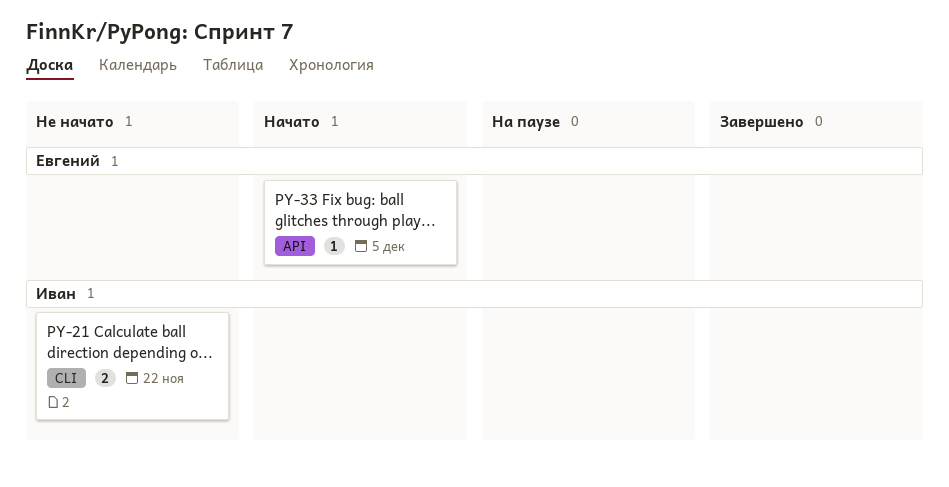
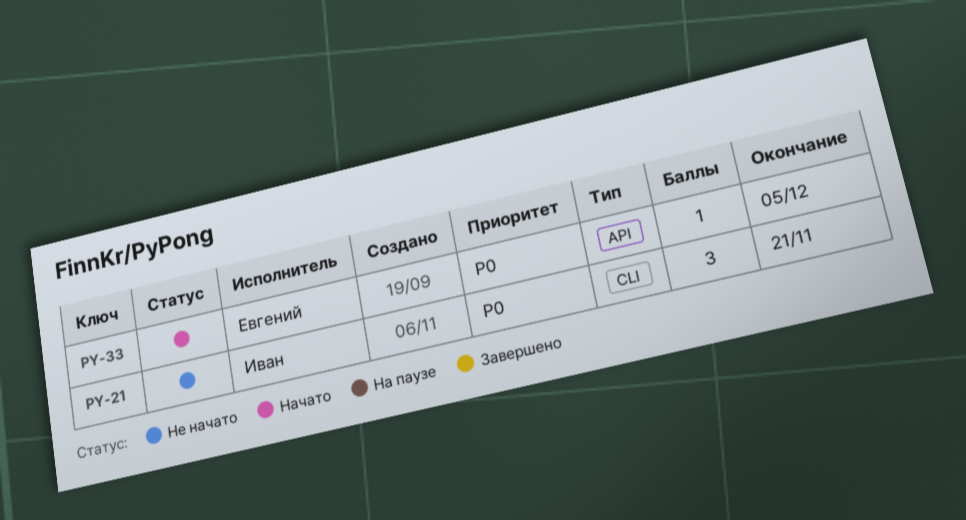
PY-21, estimate: 2 -> 3
PY-21, due: Nov 22 -> Nov 21

